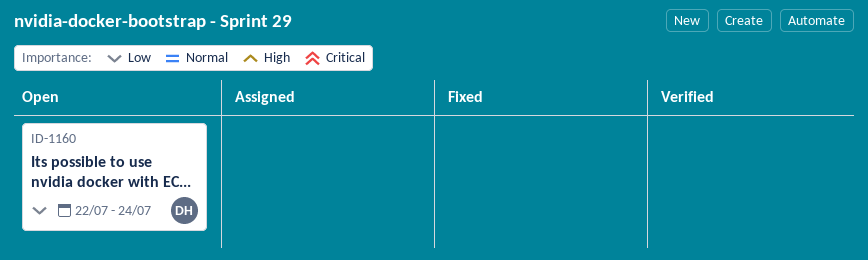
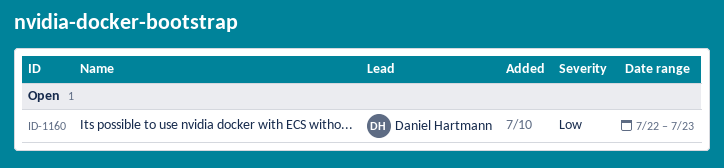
ID-1160, due: Jul 24 -> Jul 23

